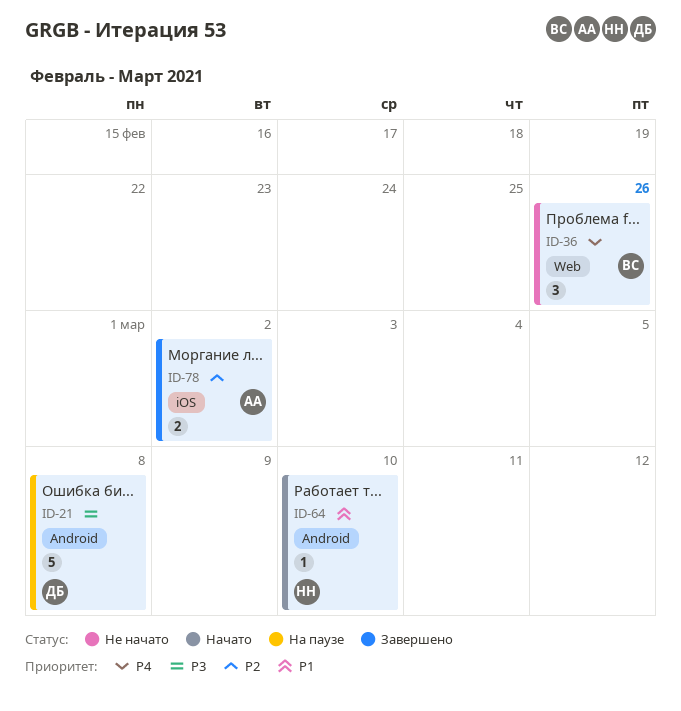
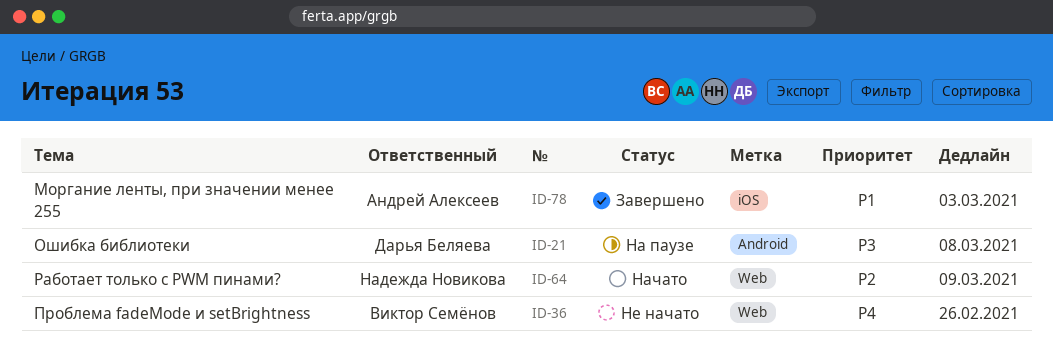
ID-64, priority: P1 -> P2
ID-64, label: Android -> Web
ID-64, due: Mar 10 -> Mar 9
ID-78, priority: P2 -> P1
ID-78, due: Mar 2 -> Mar 3

